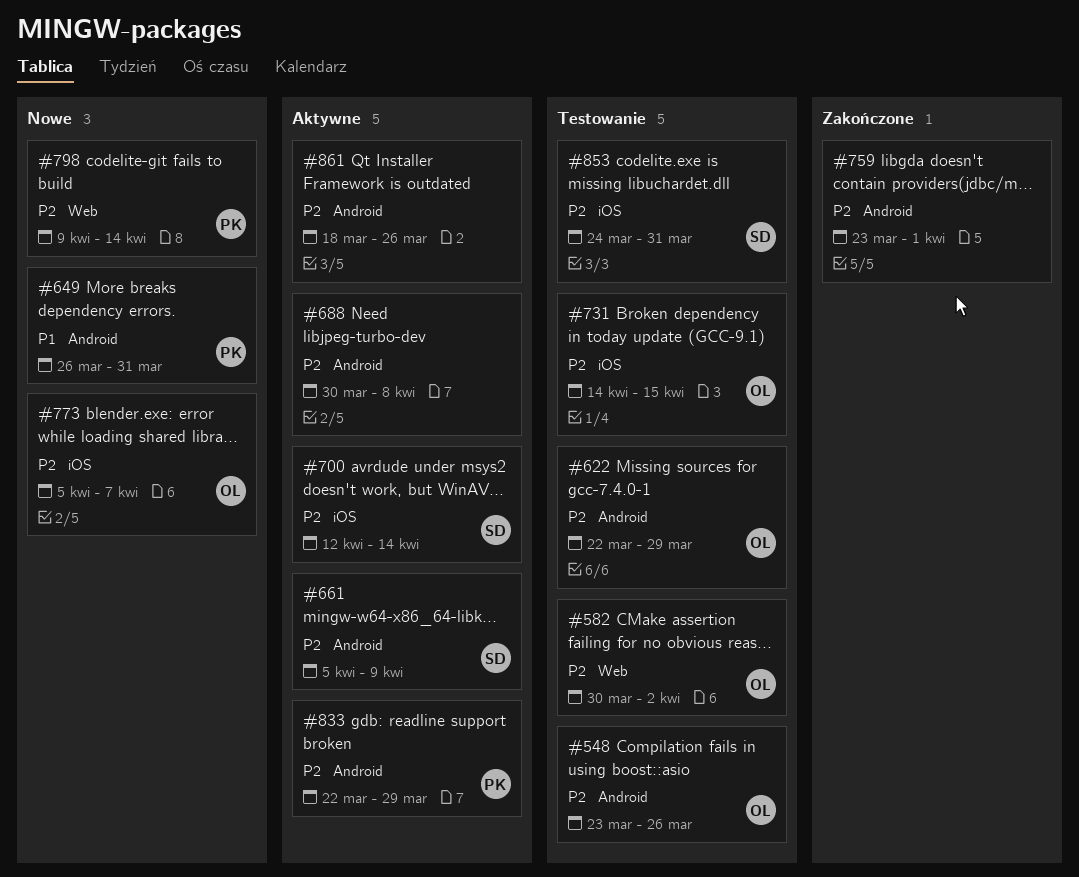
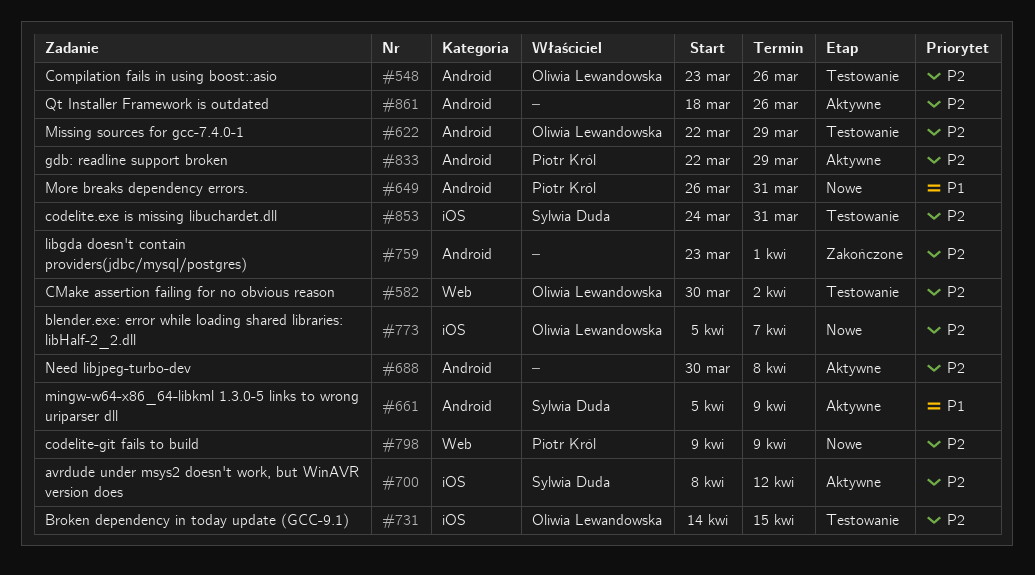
#661, priority: P2 -> P1
#700, start: Apr 12 -> Apr 8
#700, due: Apr 14 -> Apr 12
#798, due: Apr 14 -> Apr 9

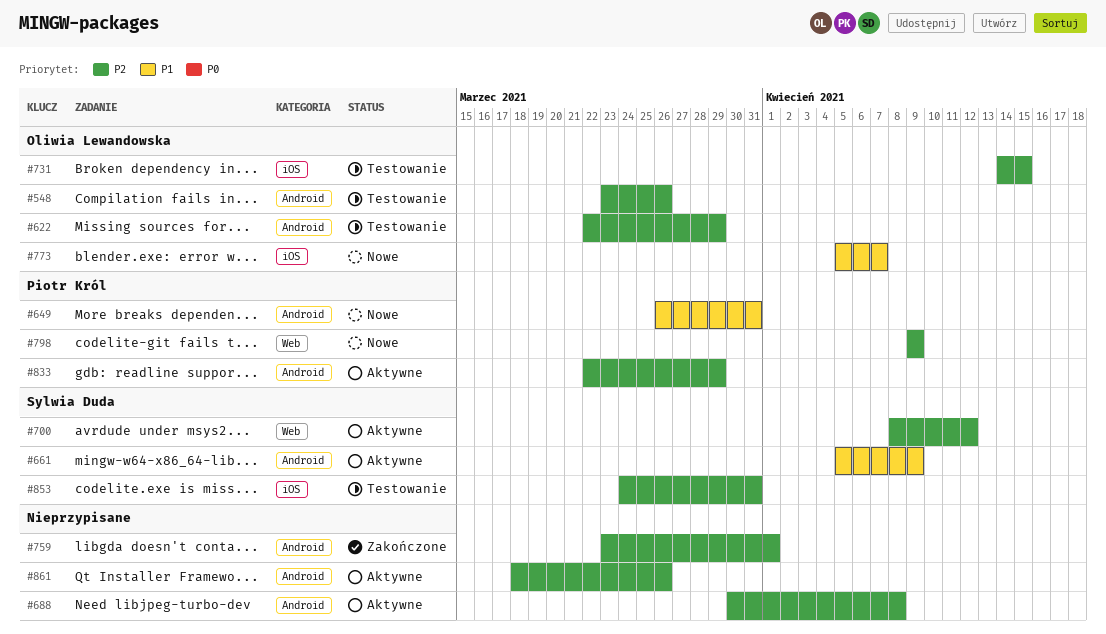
#582: present -> none
#700, label: iOS -> Web
#773, priority: P2 -> P1

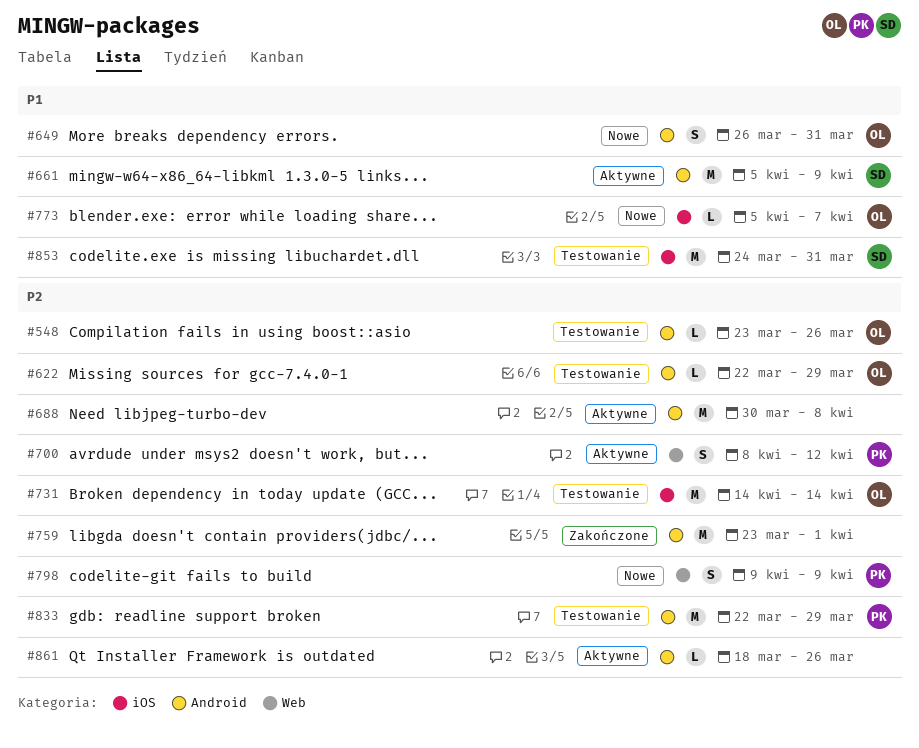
#649, owner: Piotr Król -> Oliwia Lewandowska
#700, owner: Sylwia Duda -> Piotr Król
#731, due: Apr 15 -> Apr 14
#833, status: Aktywne -> Testowanie
#853, priority: P2 -> P1

